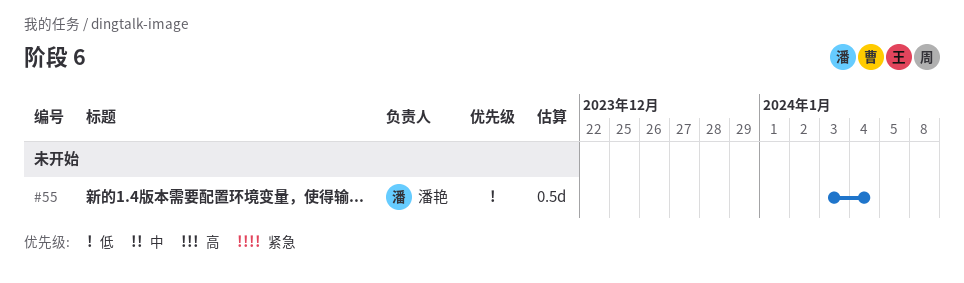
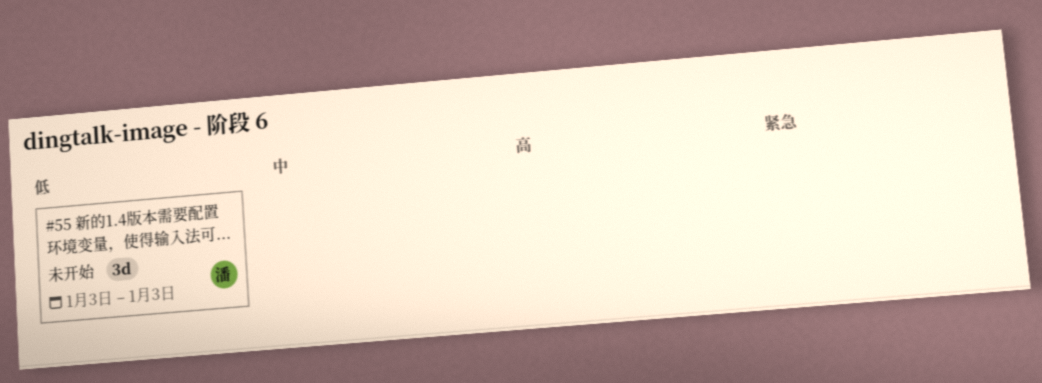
#55, estimate: 0.5d -> 3d
#55, due: Jan 4 -> Jan 3

